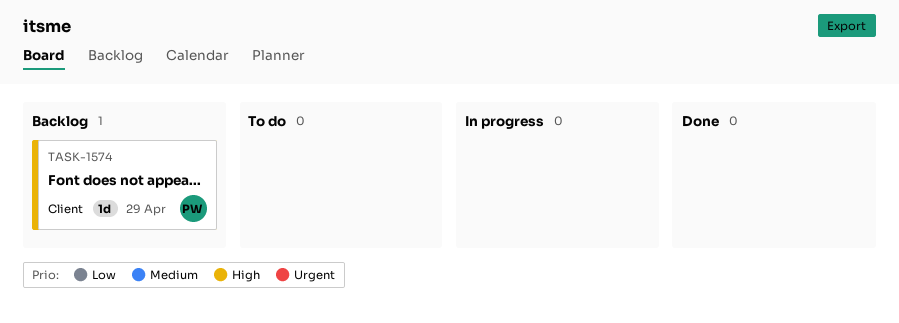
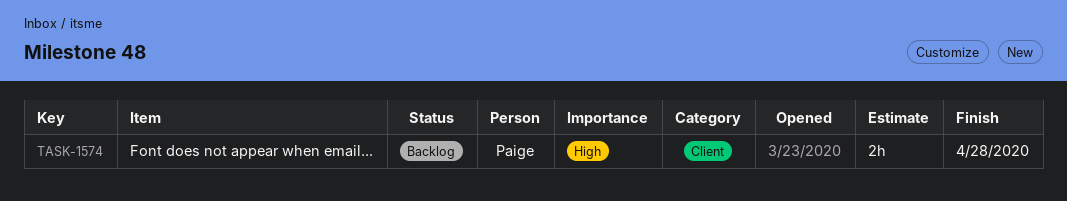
TASK-1574, estimate: 1d -> 2h
TASK-1574, due: Apr 29 -> Apr 28

